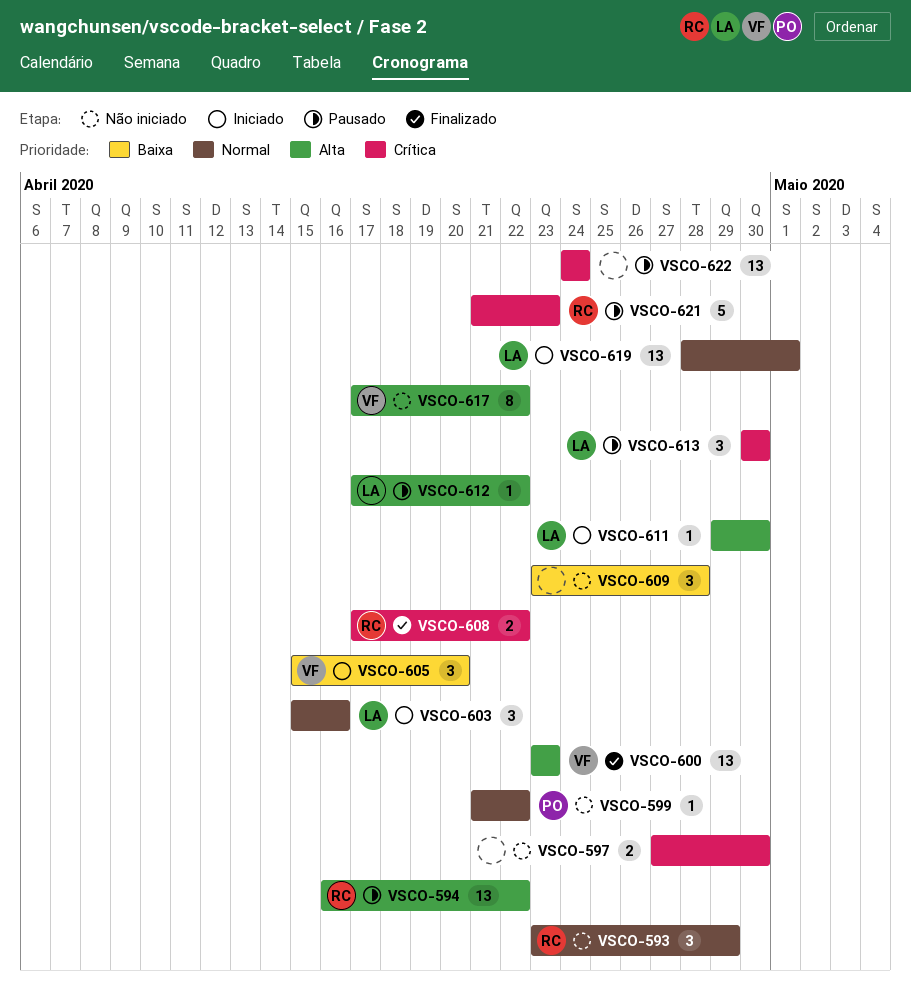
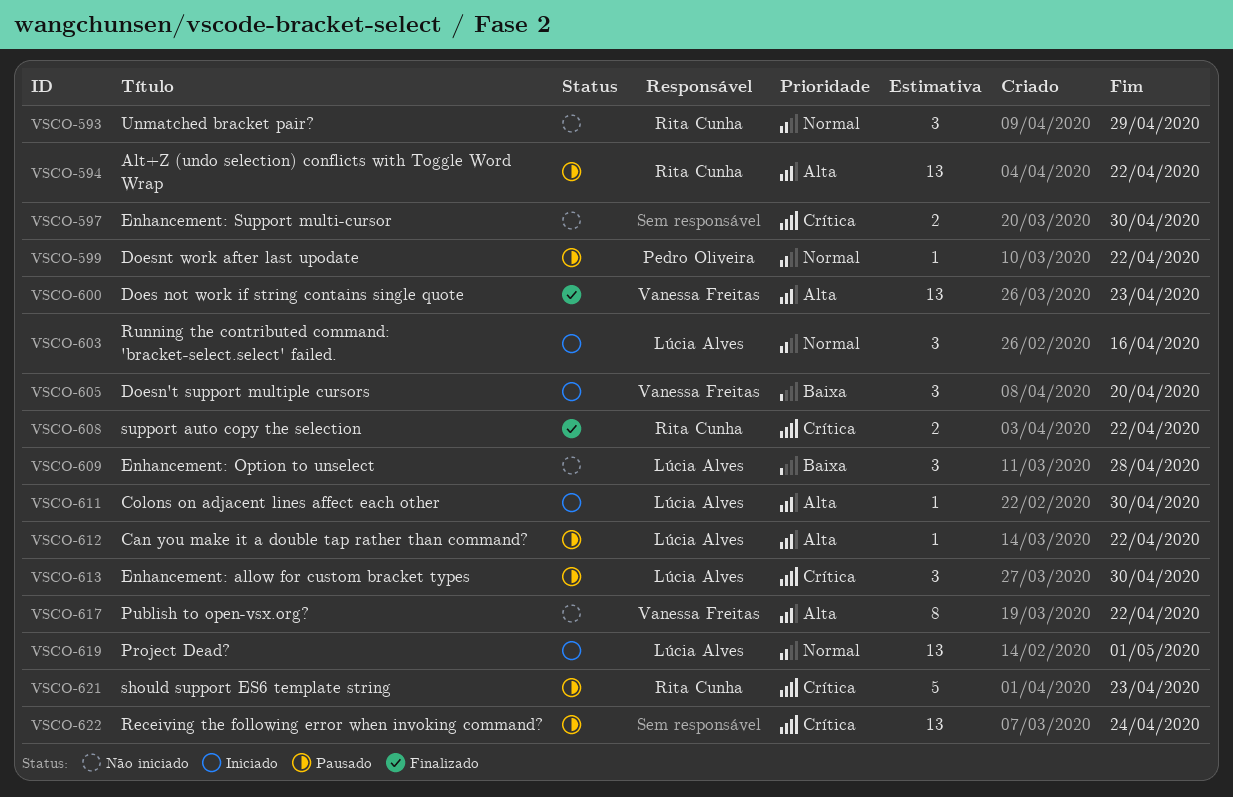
VSCO-599, status: Não iniciado -> Pausado
VSCO-609, owner: none -> Lúcia Alves

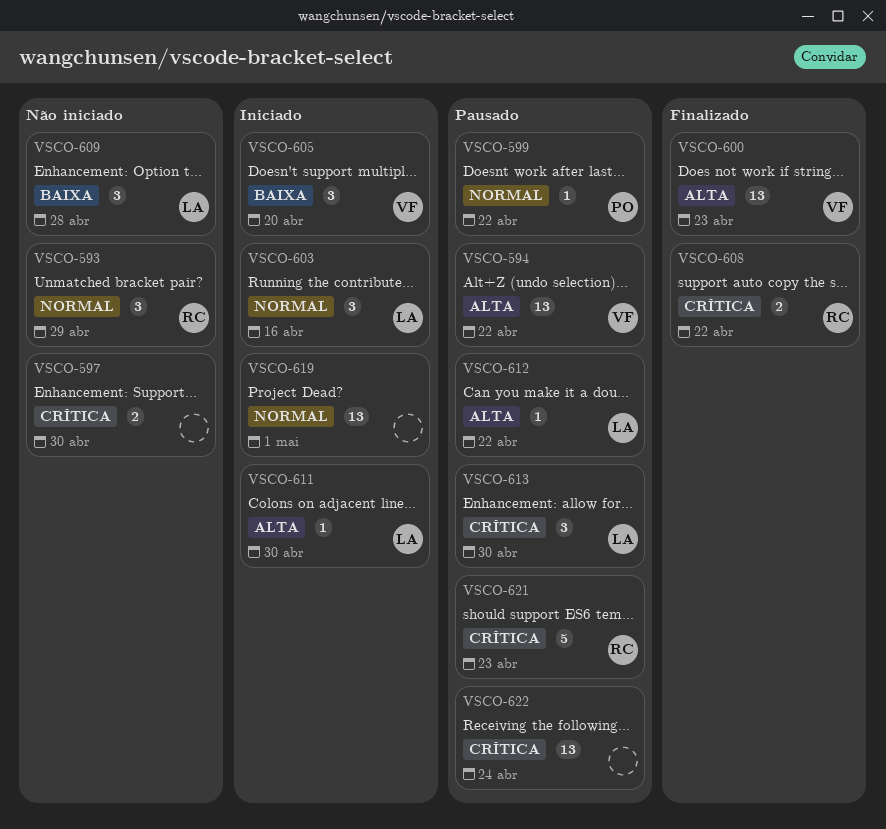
VSCO-594, owner: Rita Cunha -> Vanessa Freitas
VSCO-617: present -> none
VSCO-619, owner: Lúcia Alves -> none

